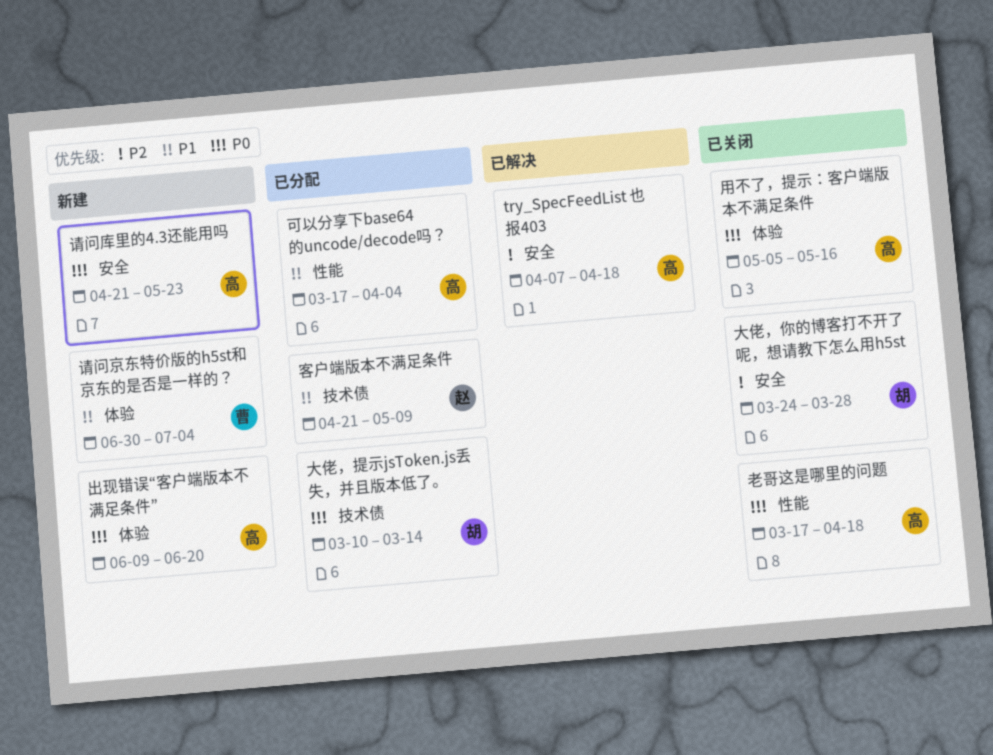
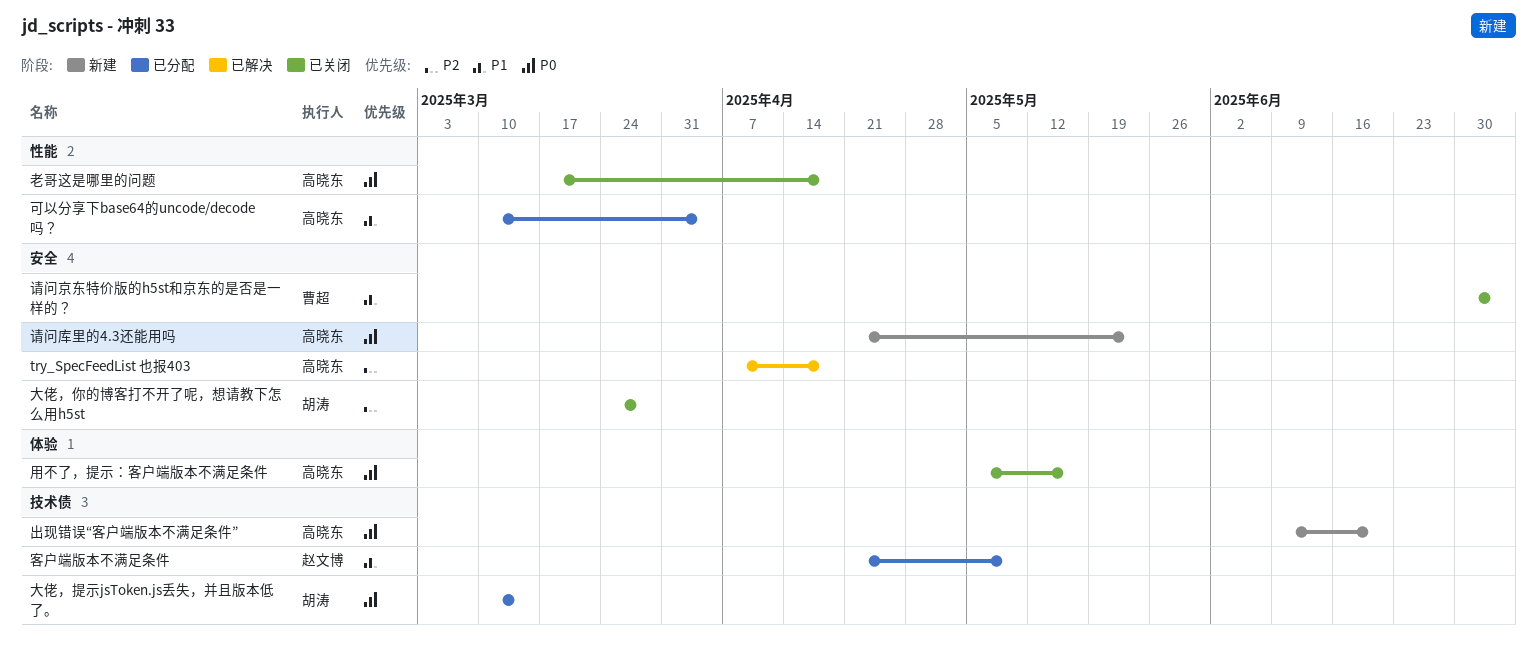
出现错误“客户端版本不满足条件”, label: 体验 -> 技术债
可以分享下base64的uncode/decode吗？, start: Mar 17 -> Mar 10
请问京东特价版的h5st和京东的是否是一样的？, status: 新建 -> 已关闭
请问京东特价版的h5st和京东的是否是一样的？, label: 体验 -> 安全

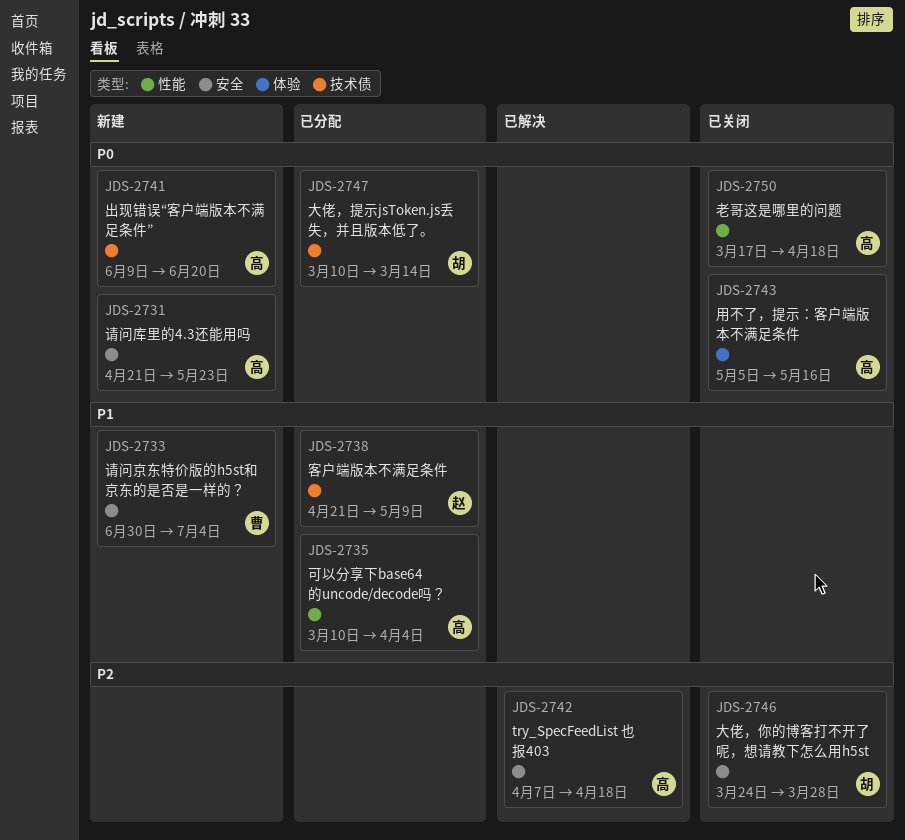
请问京东特价版的h5st和京东的是否是一样的？, status: 已关闭 -> 新建

